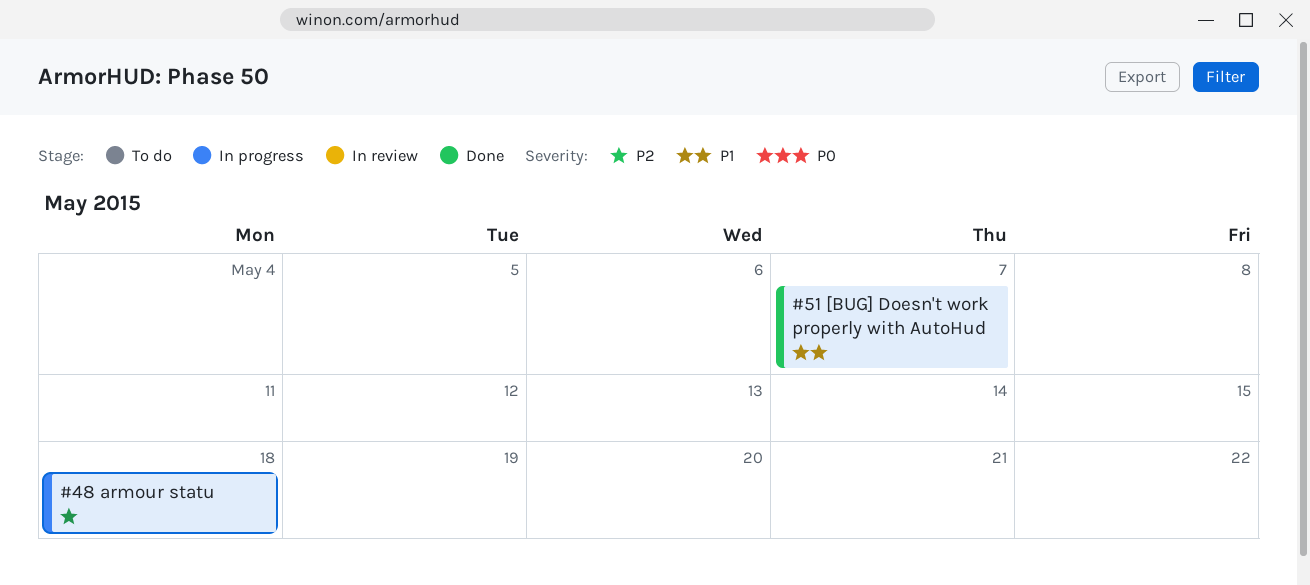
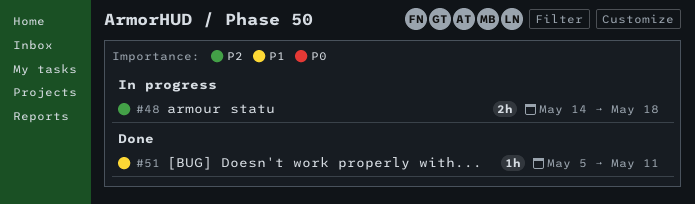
#51, due: May 7 -> May 11

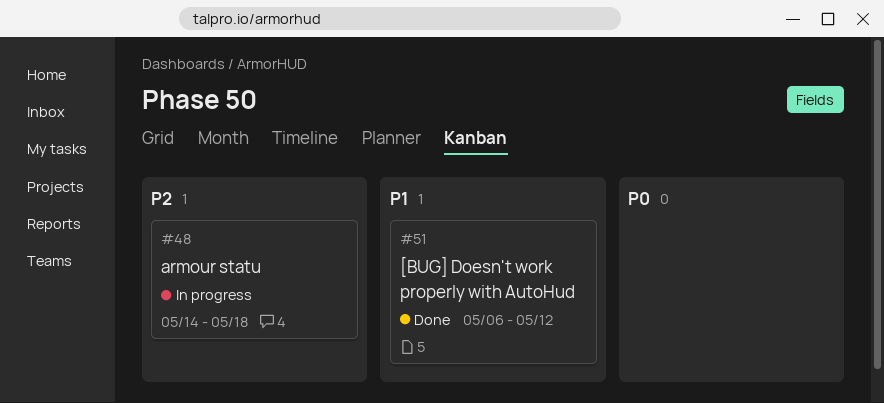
#51, start: May 5 -> May 6
#51, due: May 11 -> May 12

